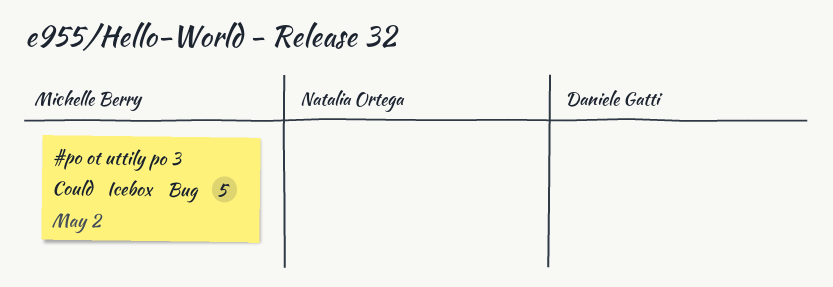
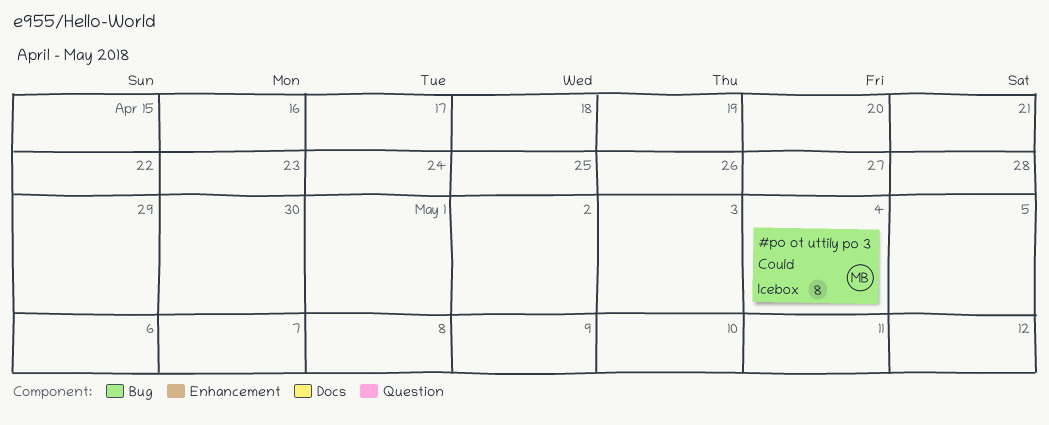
#po ot uttily po 3, estimate: 5 -> 8
#po ot uttily po 3, due: May 2 -> May 4

